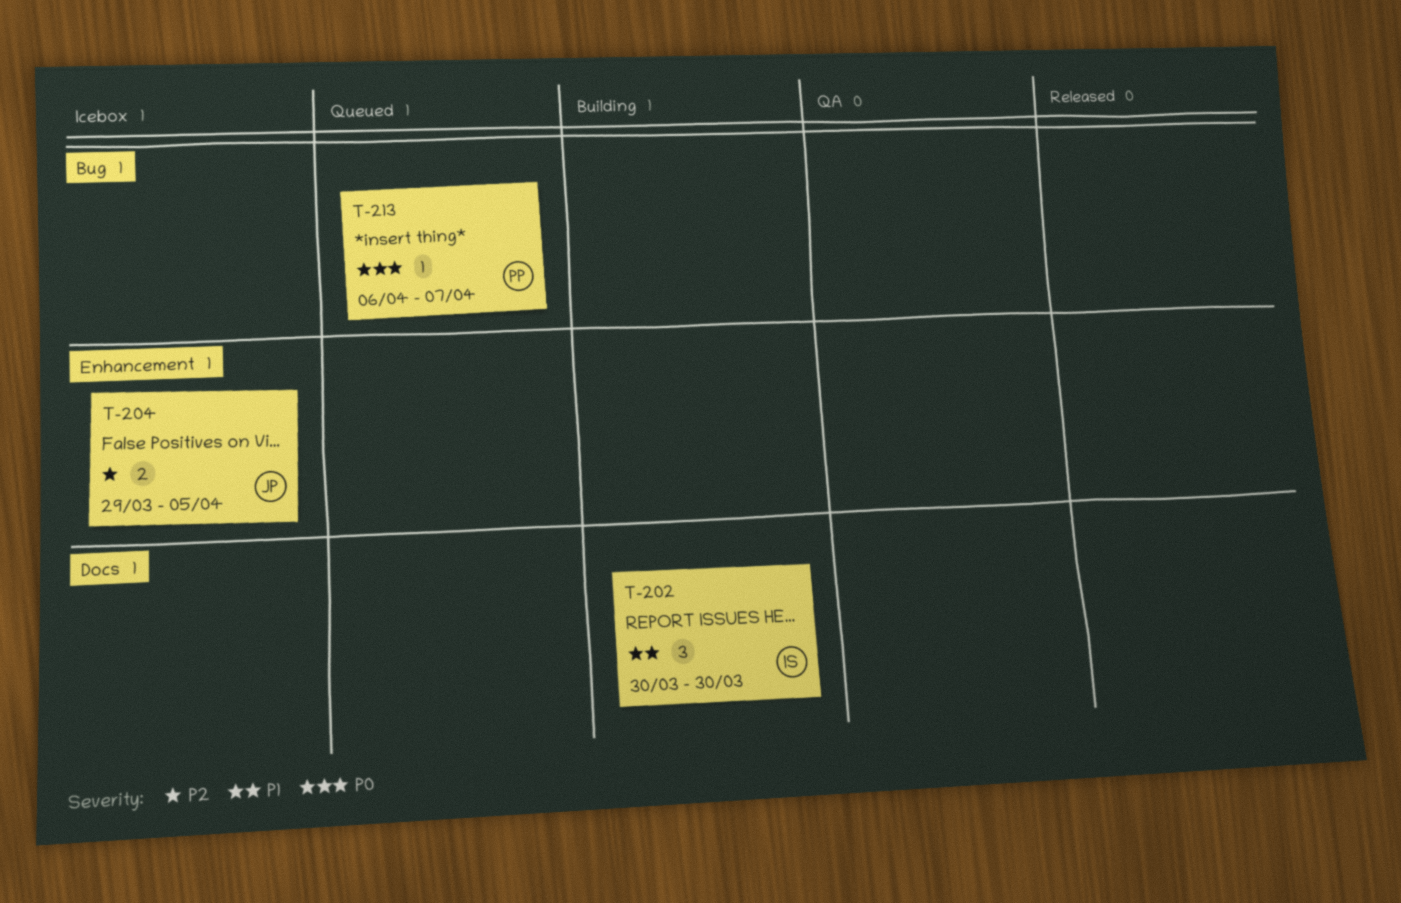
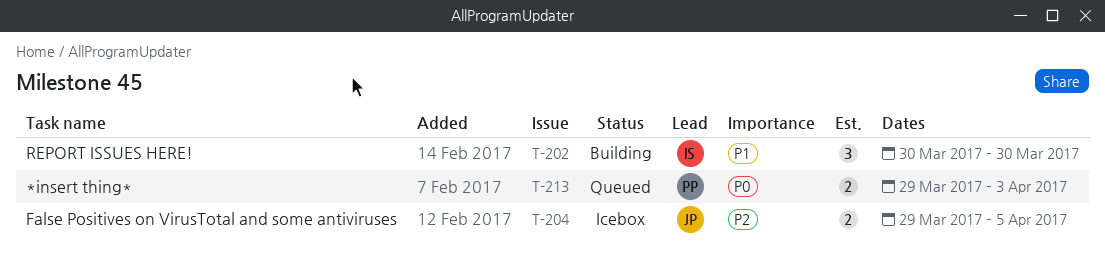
T-213, estimate: 1 -> 2
T-213, start: Apr 6 -> Mar 29
T-213, due: Apr 7 -> Apr 3

